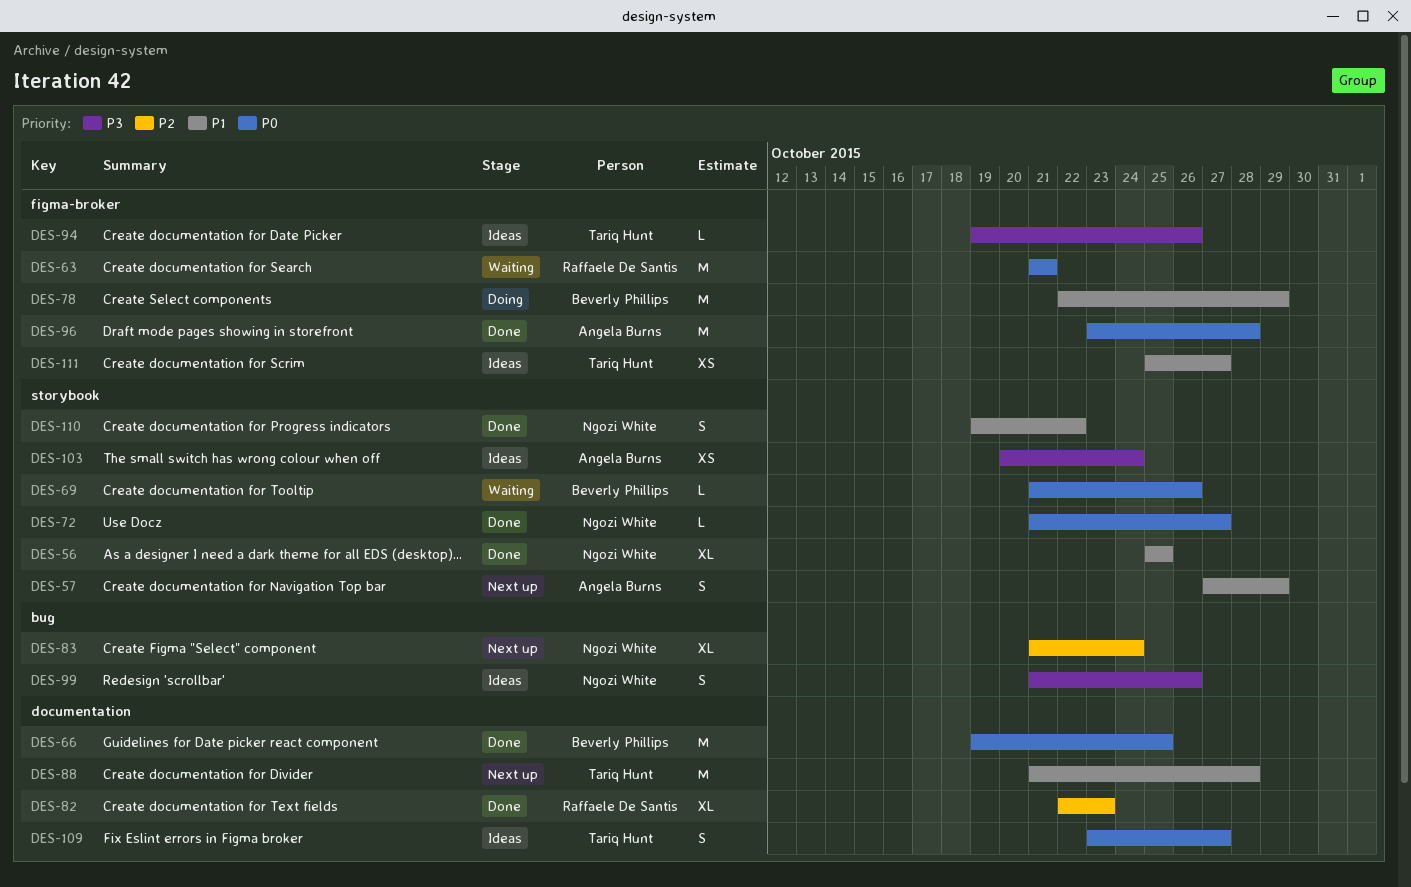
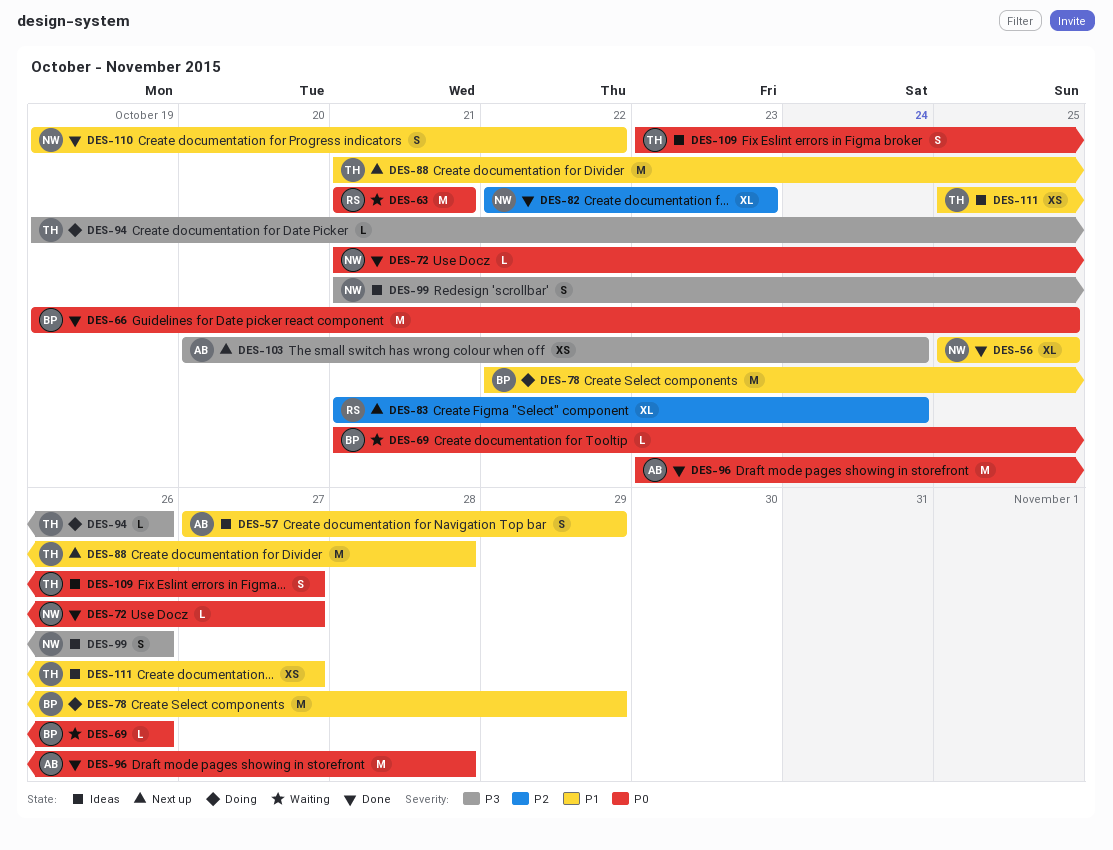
DES-57, status: Next up -> Ideas
DES-82, owner: Raffaele De Santis -> Ngozi White
DES-83, owner: Ngozi White -> Raffaele De Santis
DES-94, status: Ideas -> Doing
DES-103, status: Ideas -> Next up

